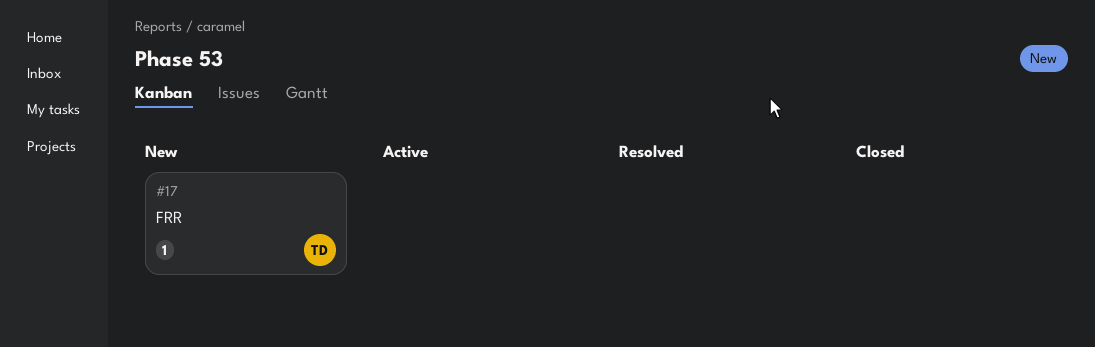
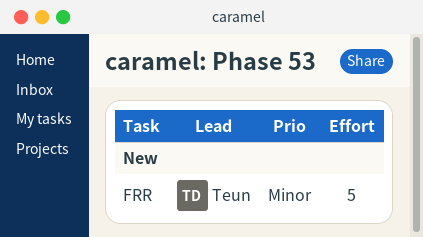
FRR, estimate: 1 -> 5

